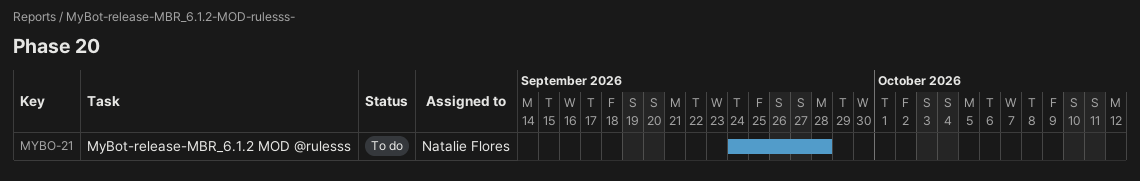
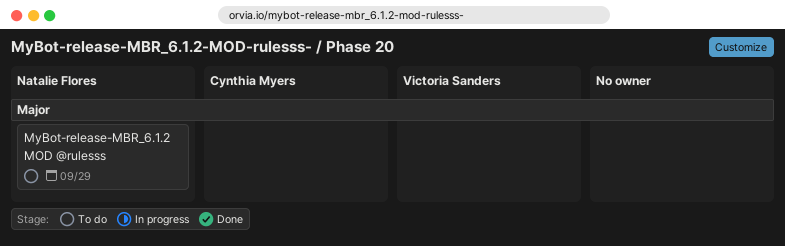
MyBot-release-MBR_6.1.2 MOD @rulesss, due: Sep 28 -> Sep 29

